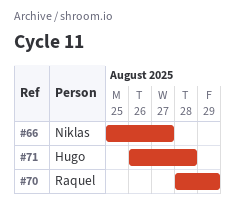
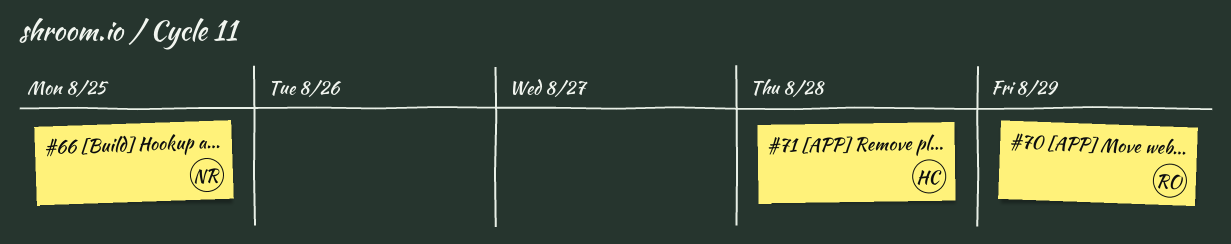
#66, due: Aug 27 -> Aug 25

